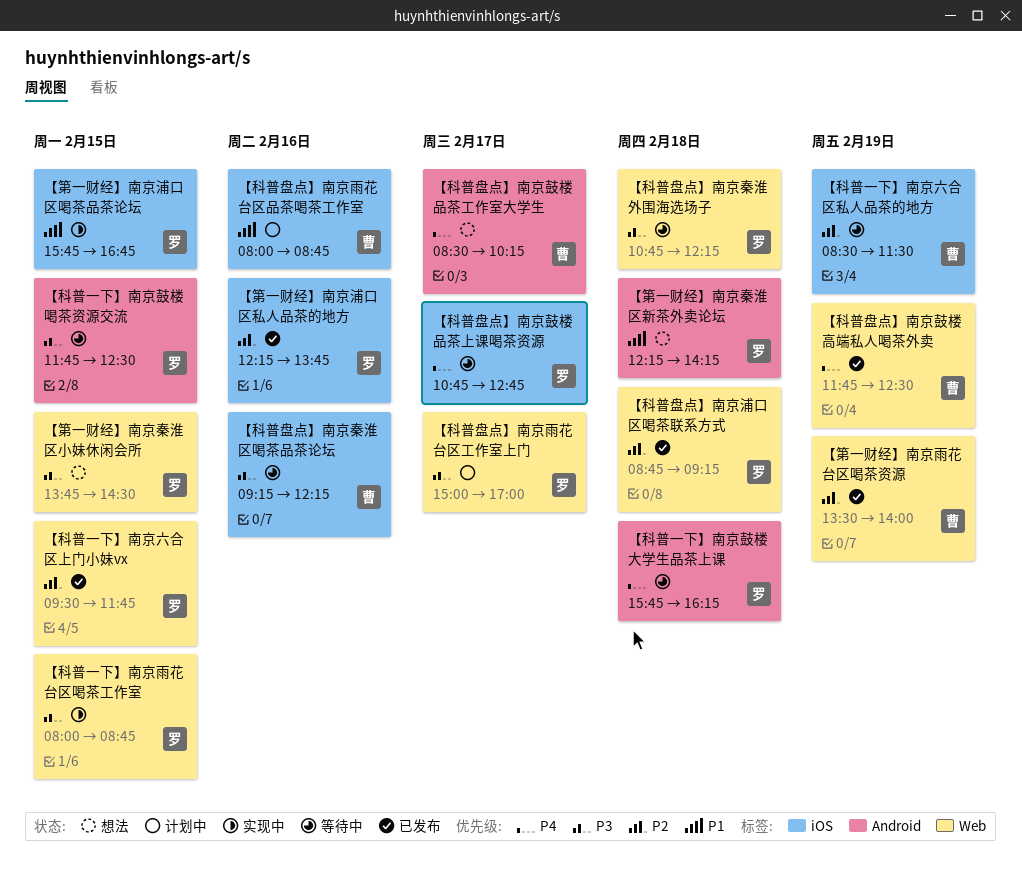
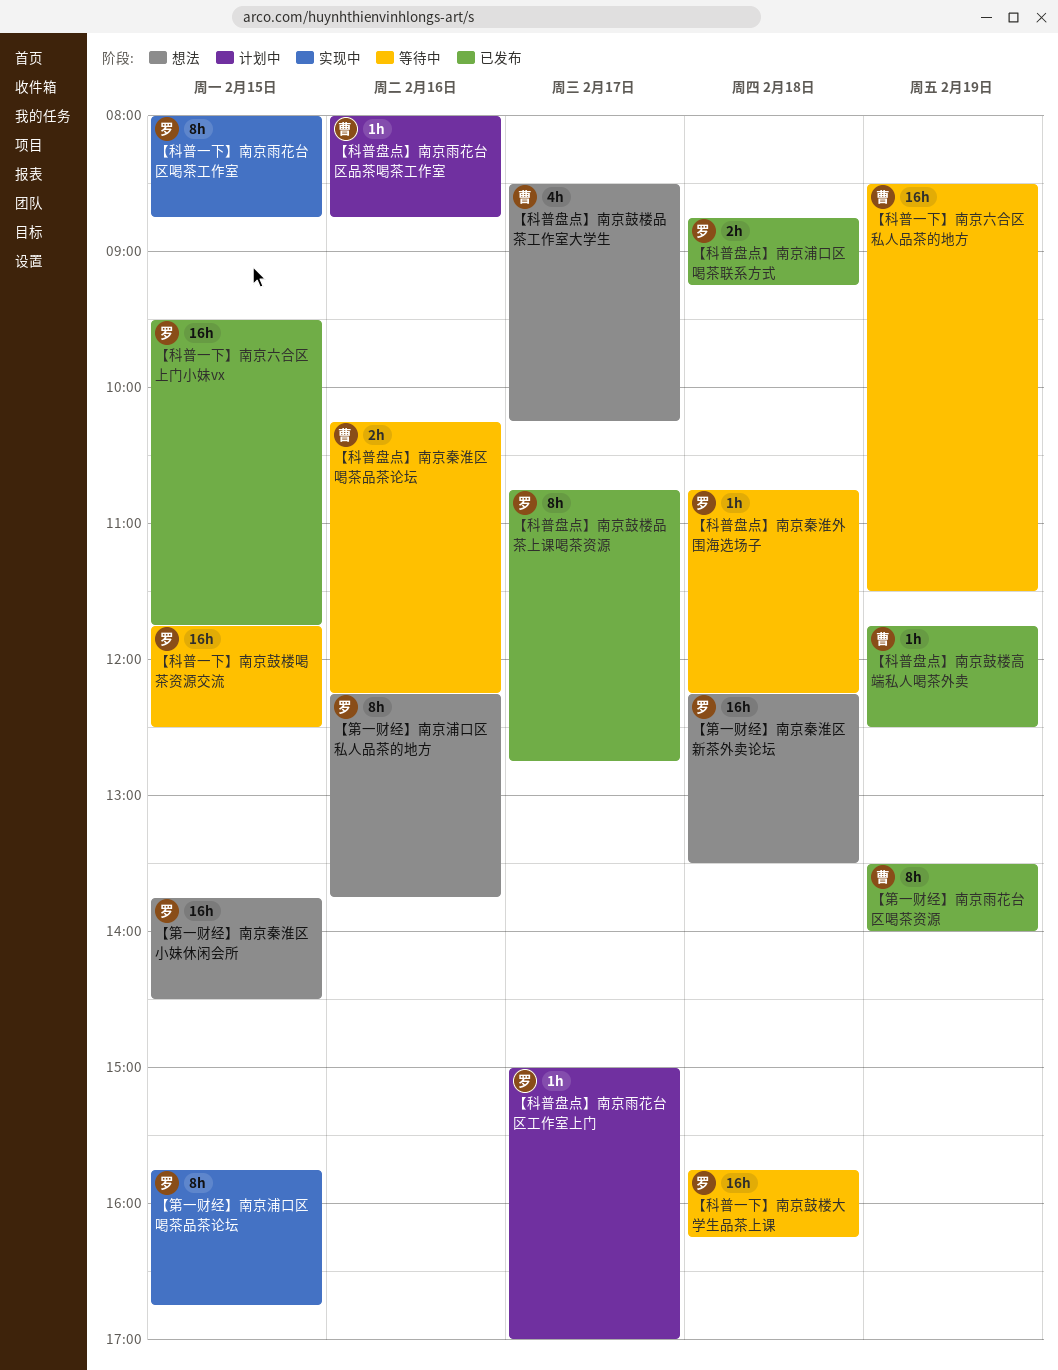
【科普盘点】南京秦淮区喝茶品茶论坛, begins: 09:15 -> 10:15
【科普盘点】南京鼓楼品茶上课喝茶资源, status: 等待中 -> 已发布
【第一财经】南京浦口区私人品茶的地方, status: 已发布 -> 想法
【第一财经】南京秦淮区新茶外卖论坛, ends: 14:15 -> 13:30

